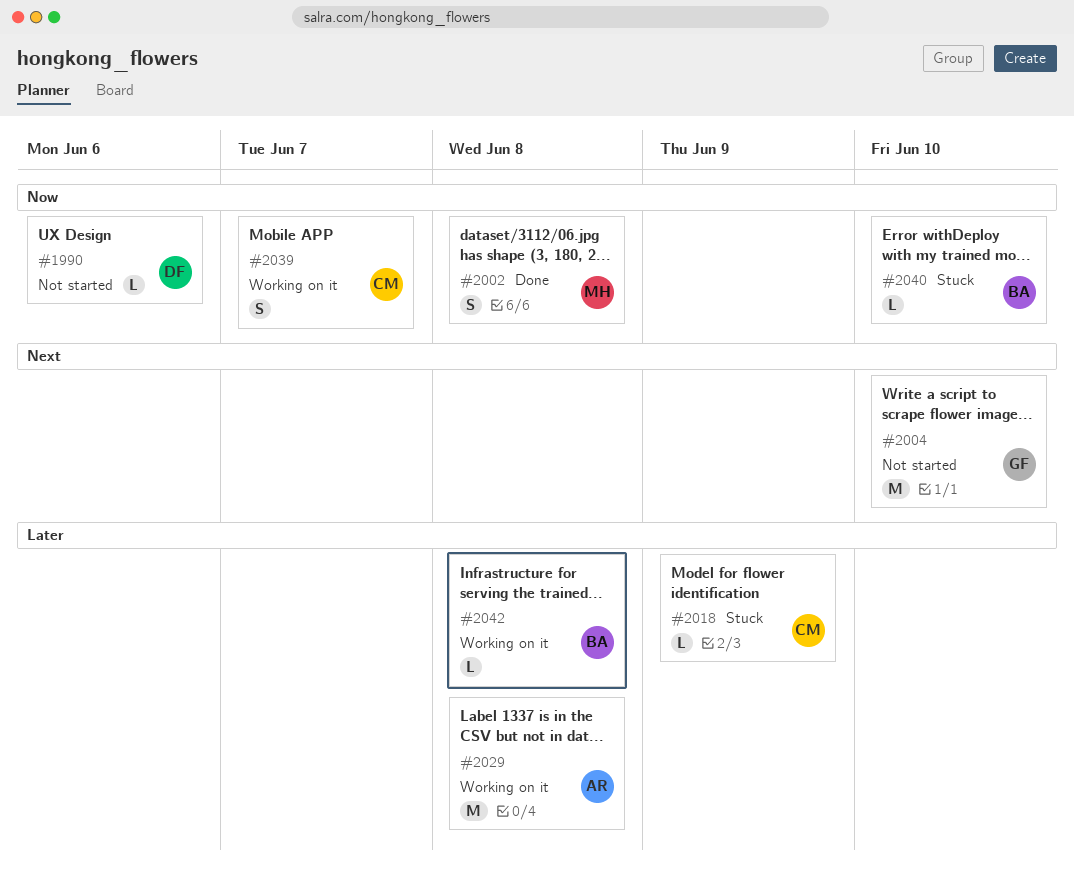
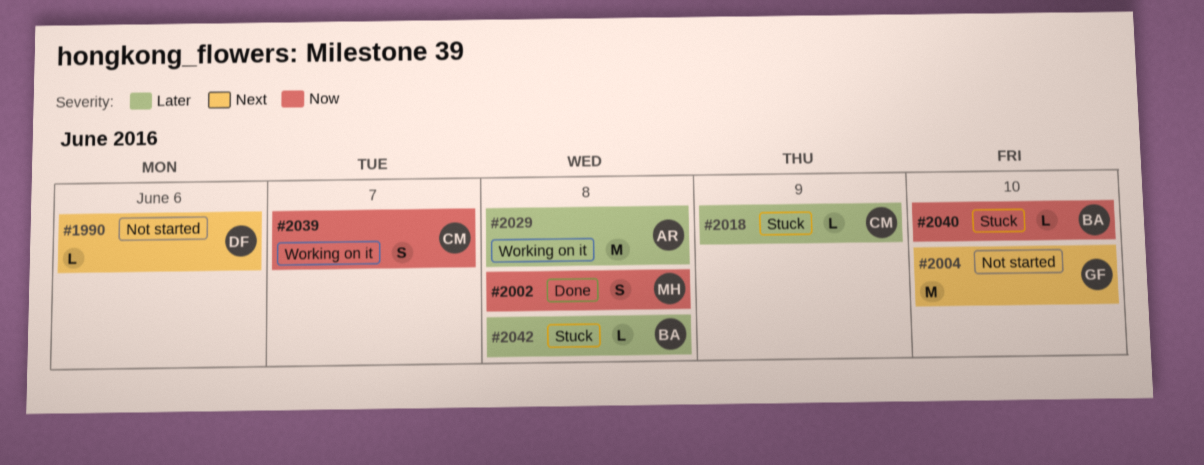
#1990, priority: Now -> Next
#2042, status: Working on it -> Stuck

